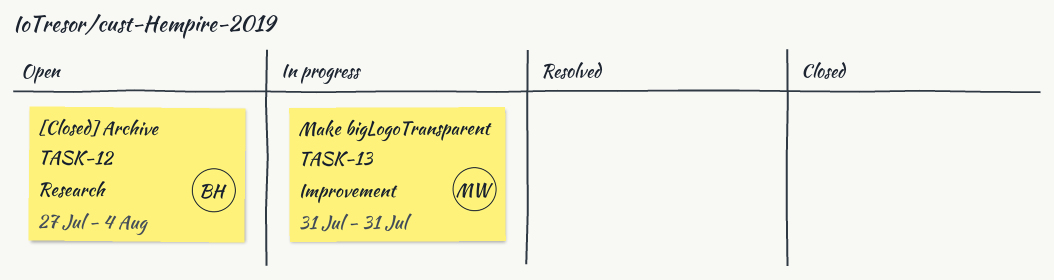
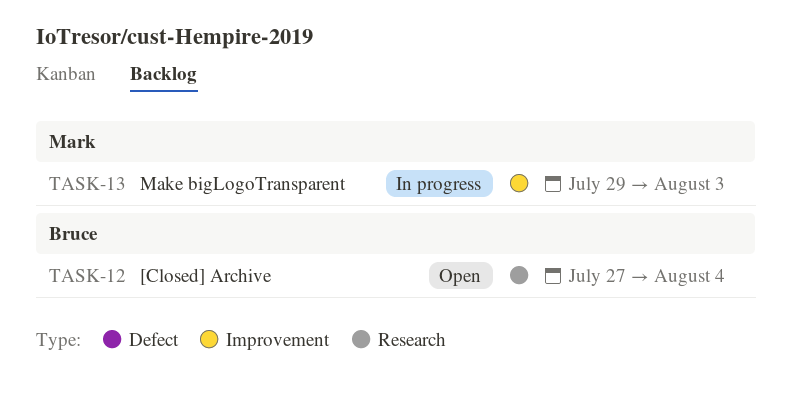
TASK-13, start: Jul 31 -> Jul 29
TASK-13, due: Jul 31 -> Aug 3

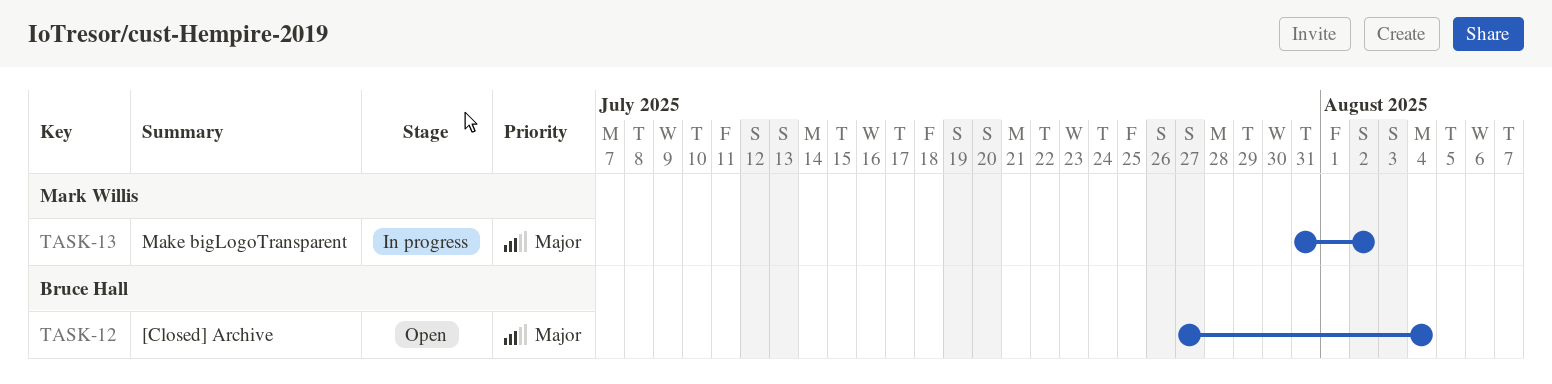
TASK-13, start: Jul 29 -> Jul 31
TASK-13, due: Aug 3 -> Aug 2

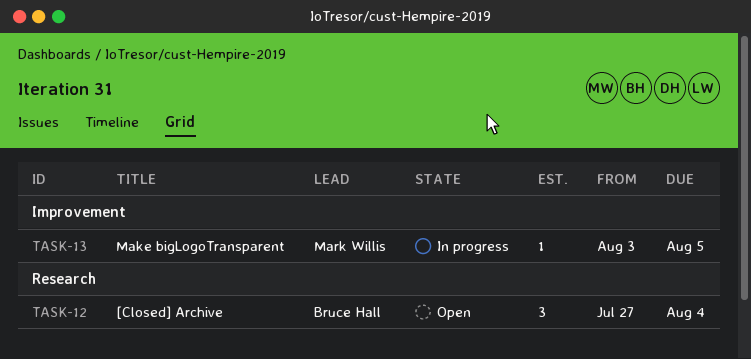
TASK-13, start: Jul 31 -> Aug 3
TASK-13, due: Aug 2 -> Aug 5

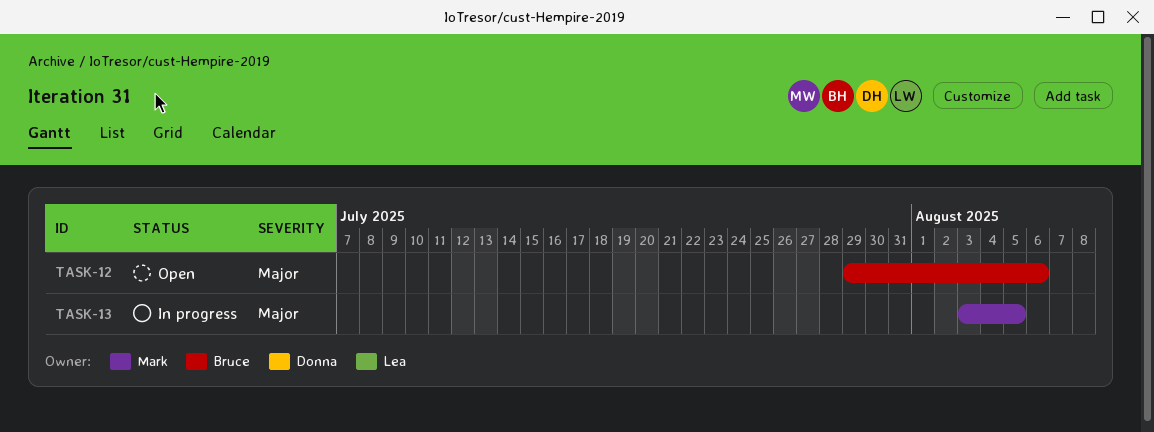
TASK-12, start: Jul 27 -> Jul 29
TASK-12, due: Aug 4 -> Aug 6

